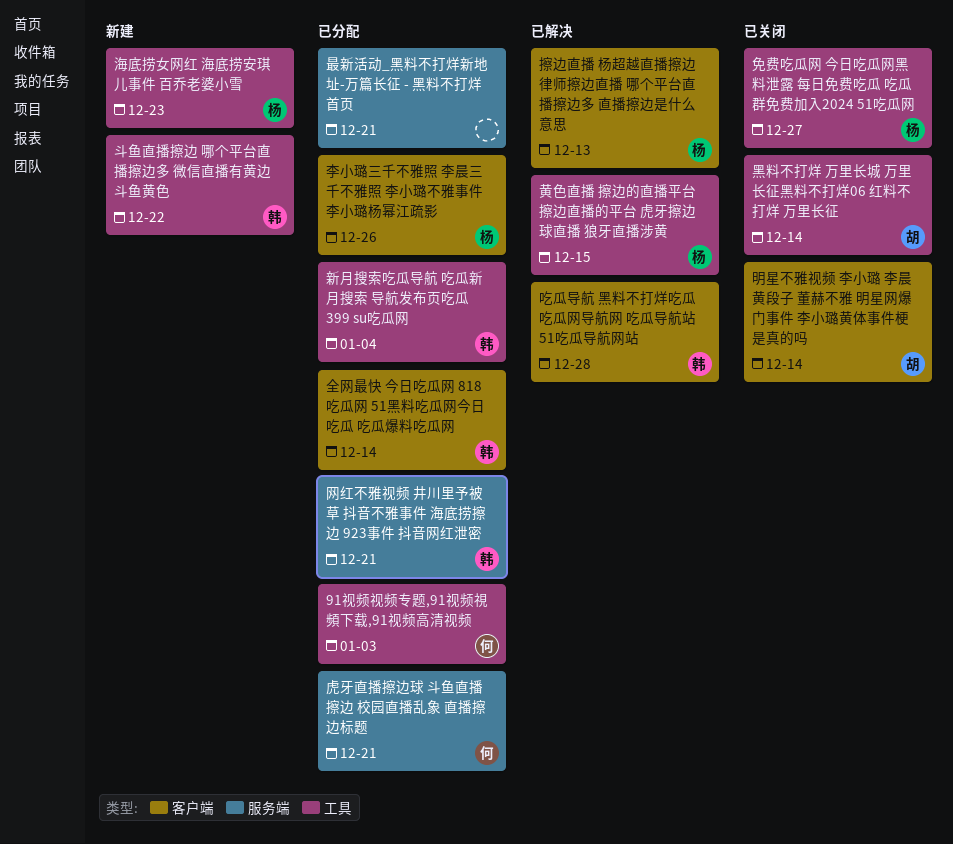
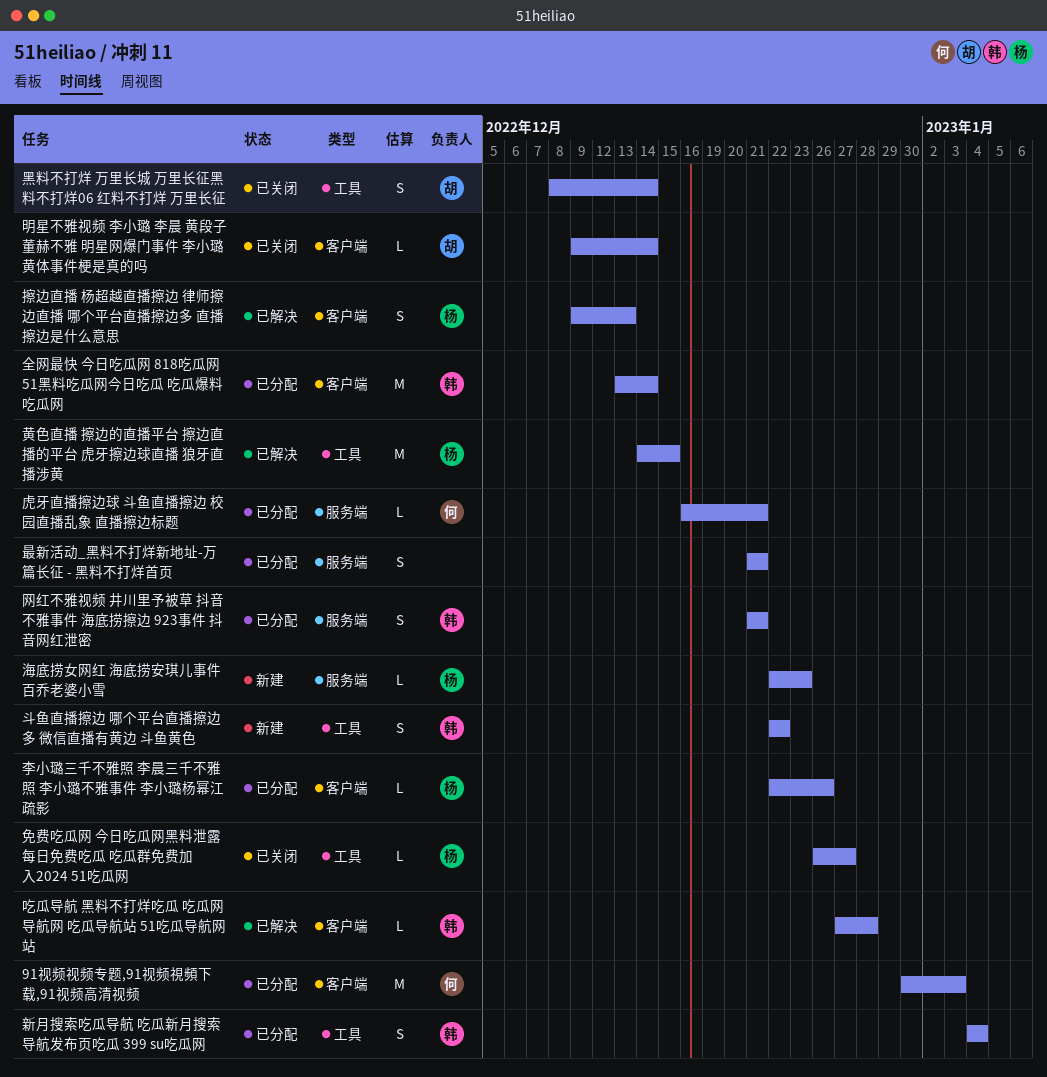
91视频视频专题,91视频視頻下载,91视频高清视频, label: 工具 -> 客户端
海底捞女网红 海底捞安琪儿事件 百乔老婆小雪, label: 工具 -> 服务端

